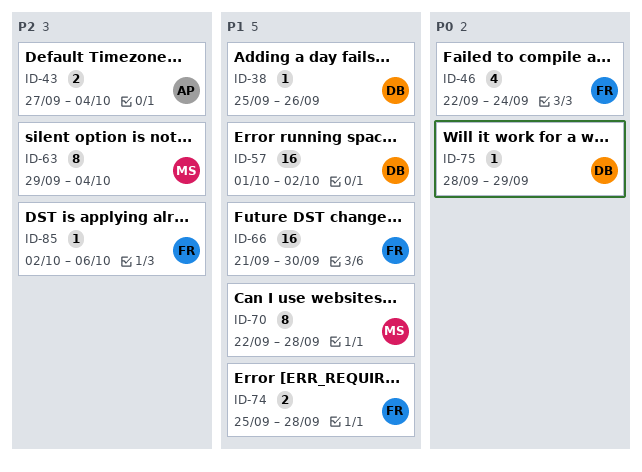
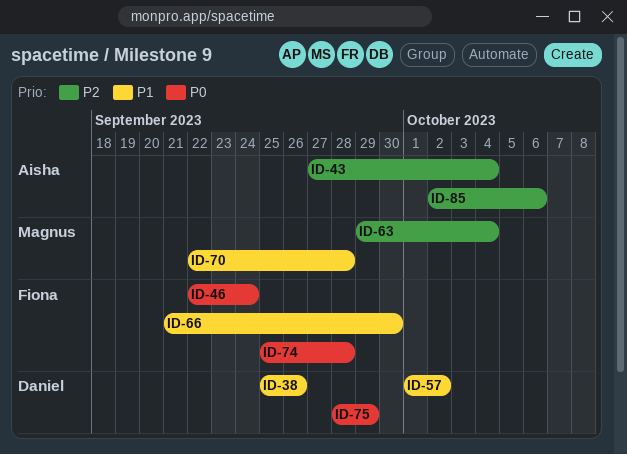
ID-74, priority: P1 -> P0
ID-85, owner: Fiona -> Aisha

